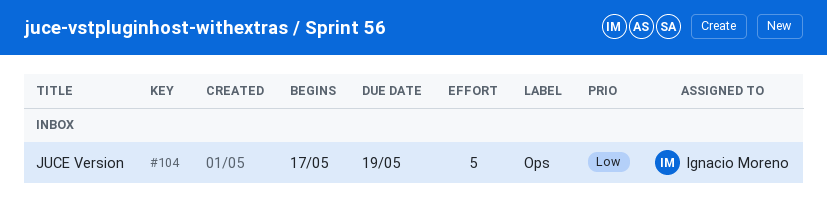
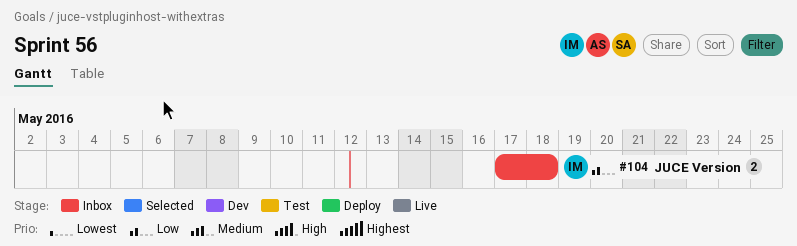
#104, estimate: 5 -> 2
#104, due: May 19 -> May 18

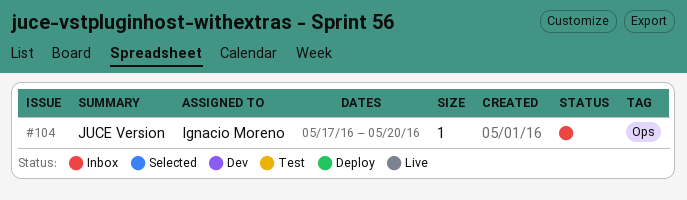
#104, estimate: 2 -> 1
#104, due: May 18 -> May 20

